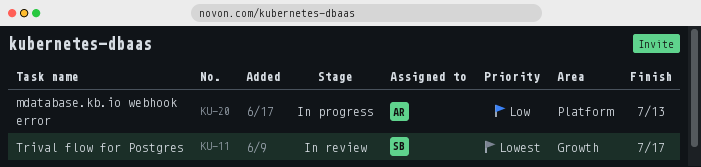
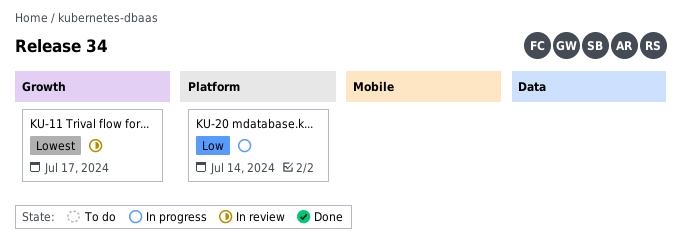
KU-20, due: Jul 13 -> Jul 14

